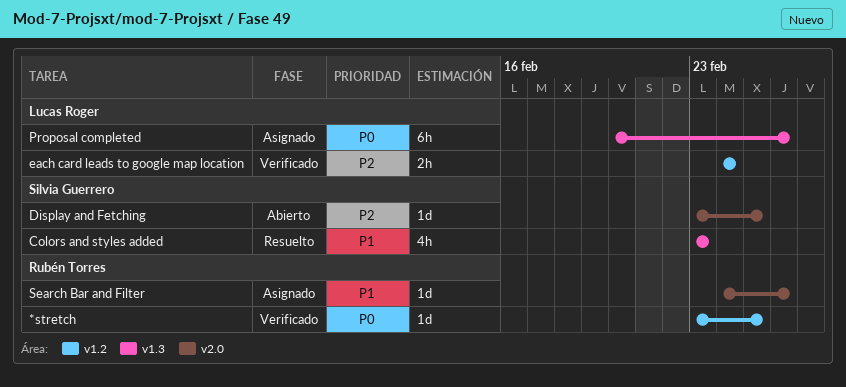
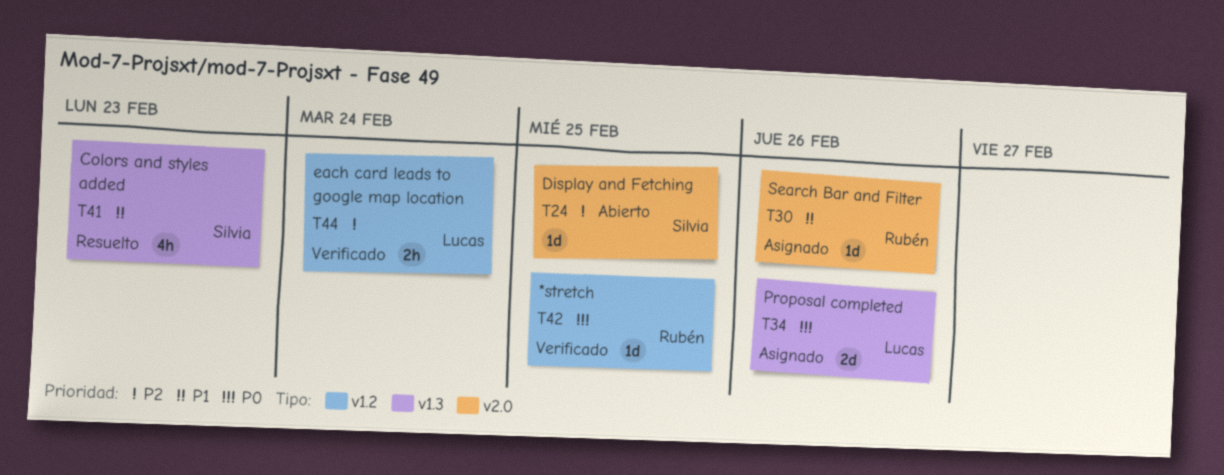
Proposal completed, estimate: 6h -> 2d

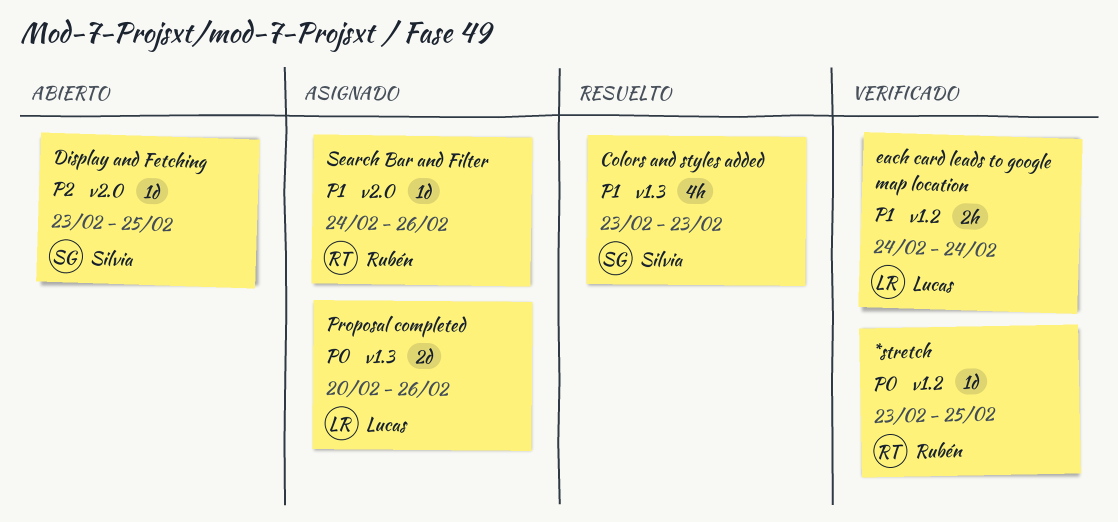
each card leads to google map location, priority: P2 -> P1

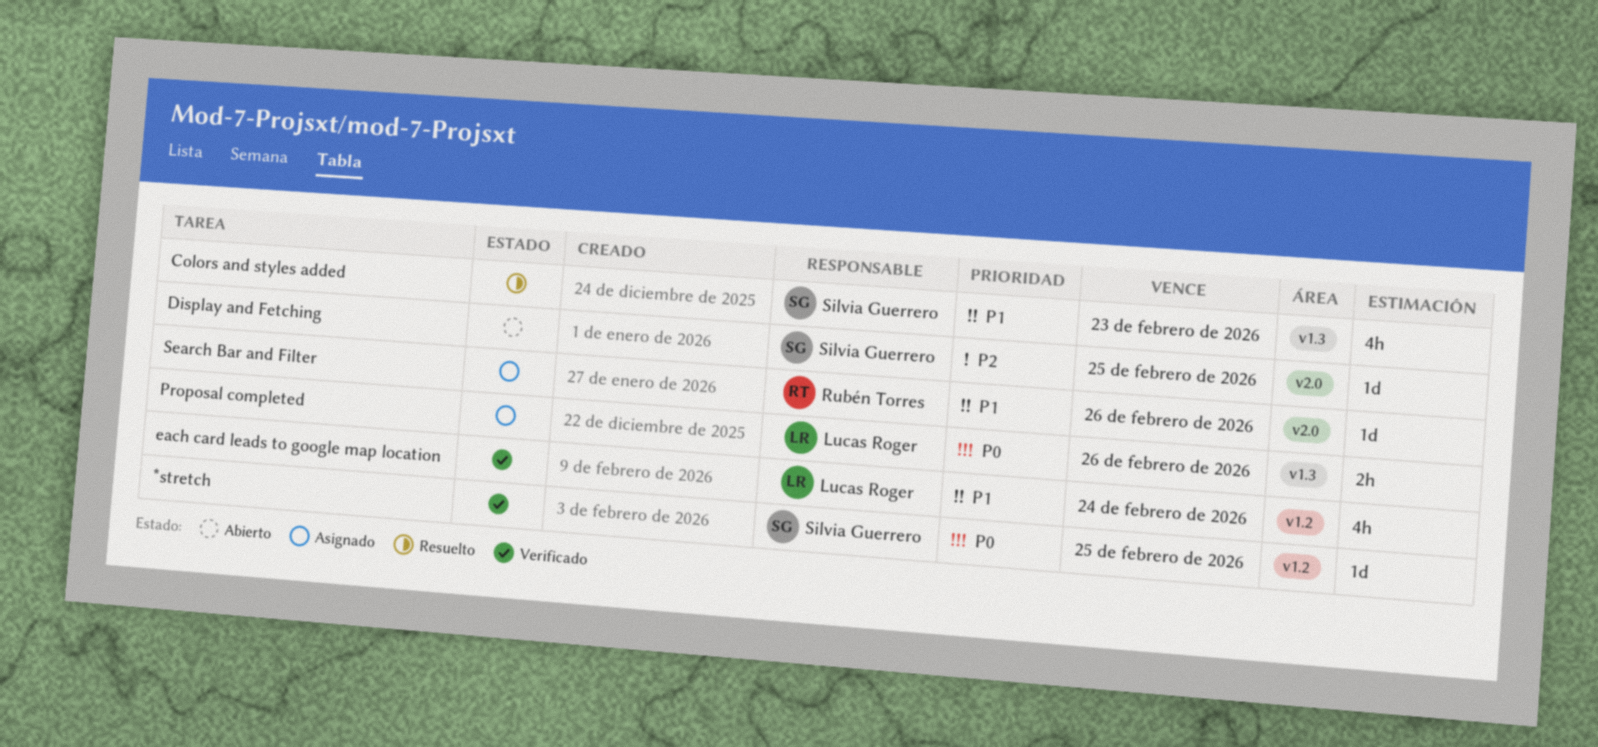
*stretch, owner: Rubén Torres -> Silvia Guerrero
each card leads to google map location, estimate: 2h -> 4h
Proposal completed, estimate: 2d -> 2h

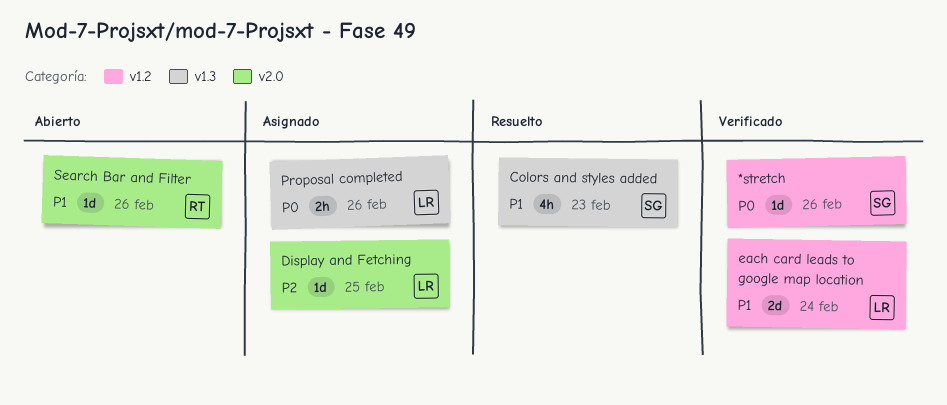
*stretch, due: Feb 25 -> Feb 26
Display and Fetching, status: Abierto -> Asignado
Display and Fetching, owner: Silvia Guerrero -> Lucas Roger
each card leads to google map location, estimate: 4h -> 2d
Search Bar and Filter, status: Asignado -> Abierto

